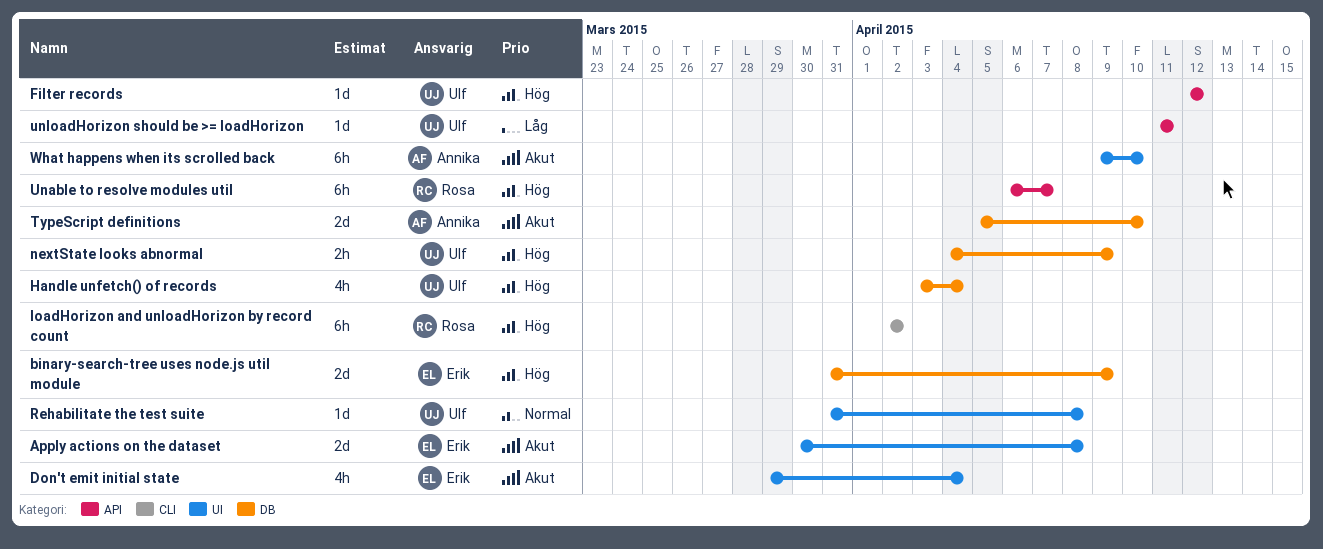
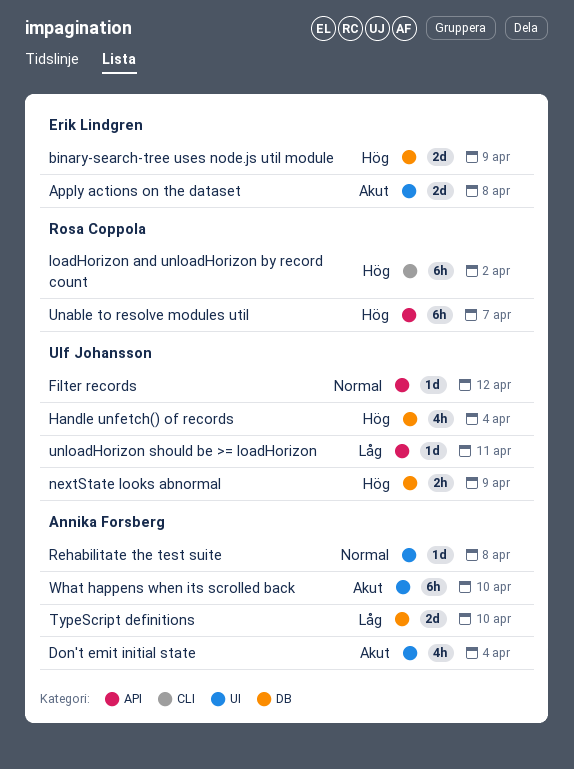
Don't emit initial state, owner: Erik Lindgren -> Annika Forsberg
Filter records, priority: Hög -> Normal
Rehabilitate the test suite, owner: Ulf Johansson -> Annika Forsberg
TypeScript definitions, priority: Akut -> Låg

